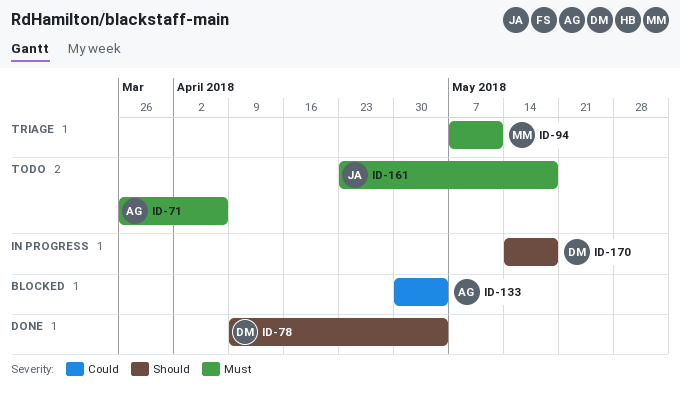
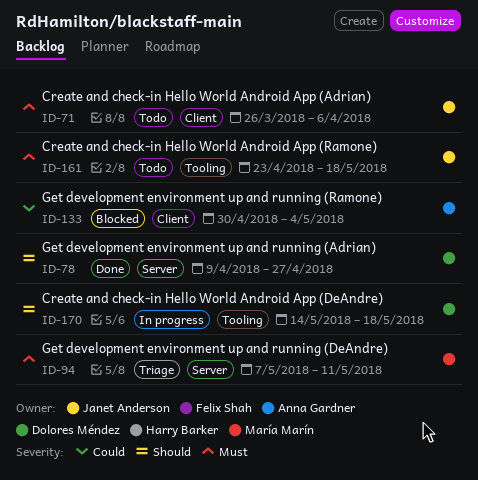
ID-71, owner: Anna Gardner -> Janet Anderson
ID-78, due: May 4 -> Apr 27

